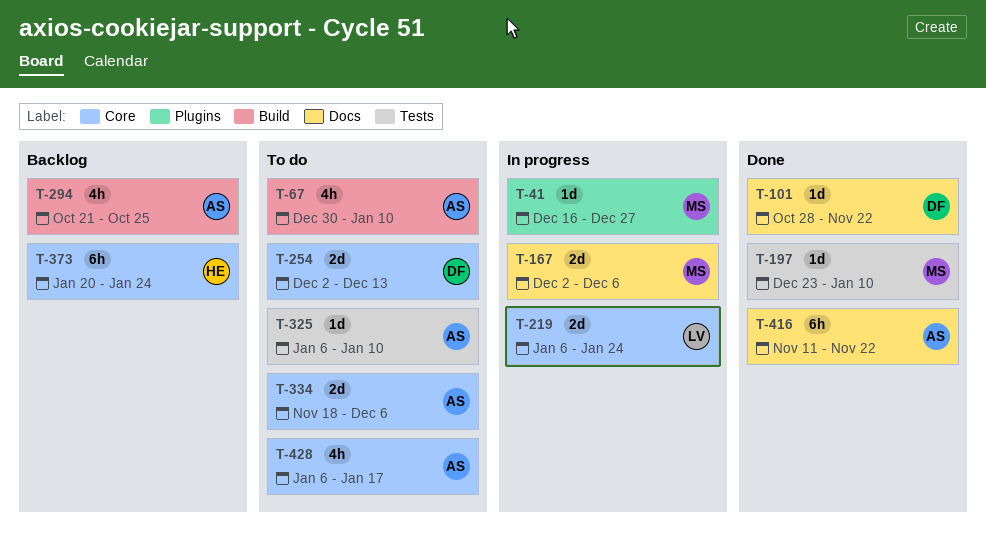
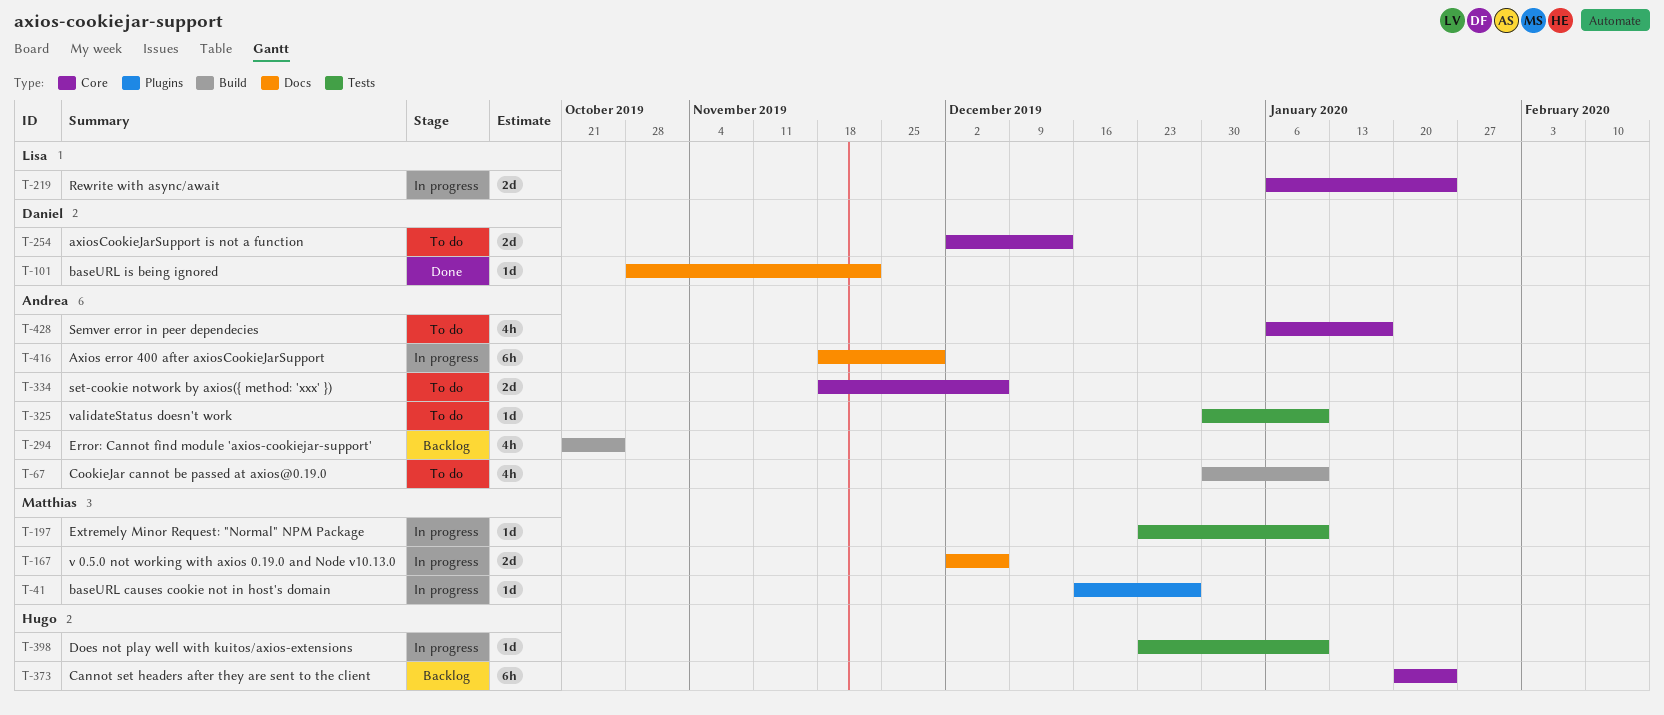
T-197, status: Done -> In progress
T-325, start: Jan 6 -> Dec 30
T-398: none -> present
T-416, status: Done -> In progress
T-416, start: Nov 11 -> Nov 18
T-416, due: Nov 22 -> Nov 29

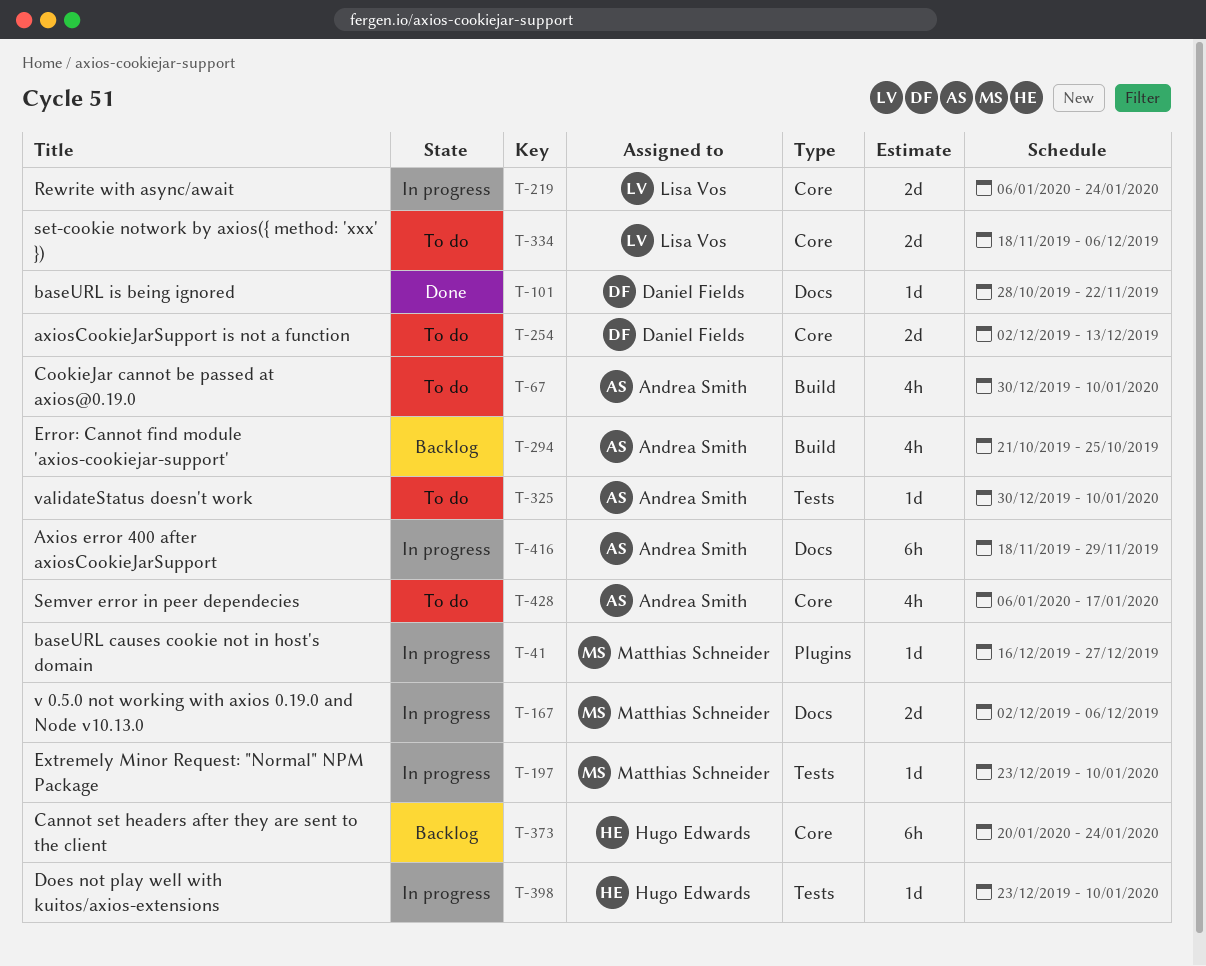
T-334, owner: Andrea Smith -> Lisa Vos

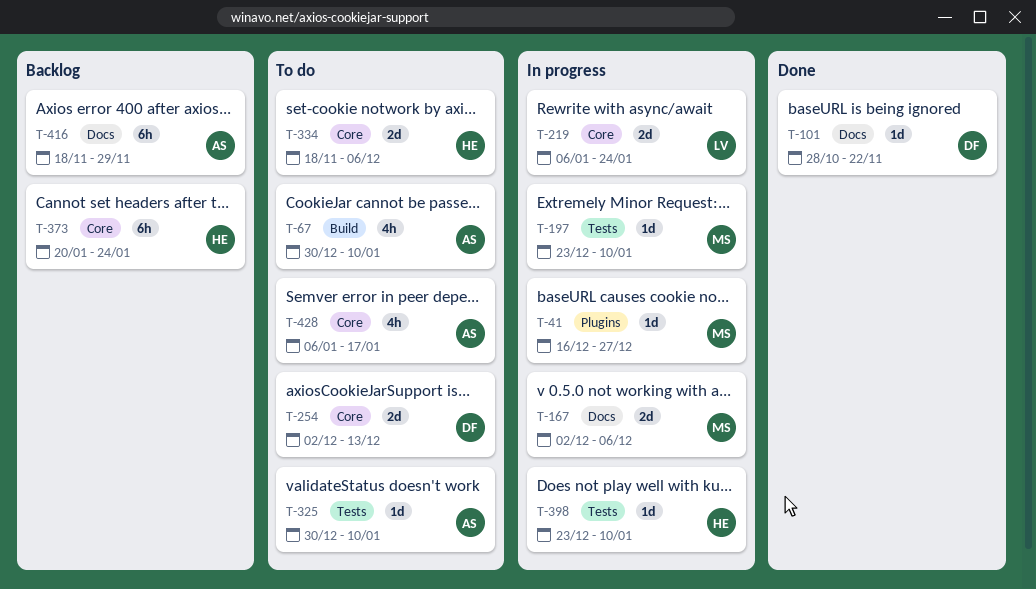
T-294: present -> none
T-334, owner: Lisa Vos -> Hugo Edwards
T-416, status: In progress -> Backlog

